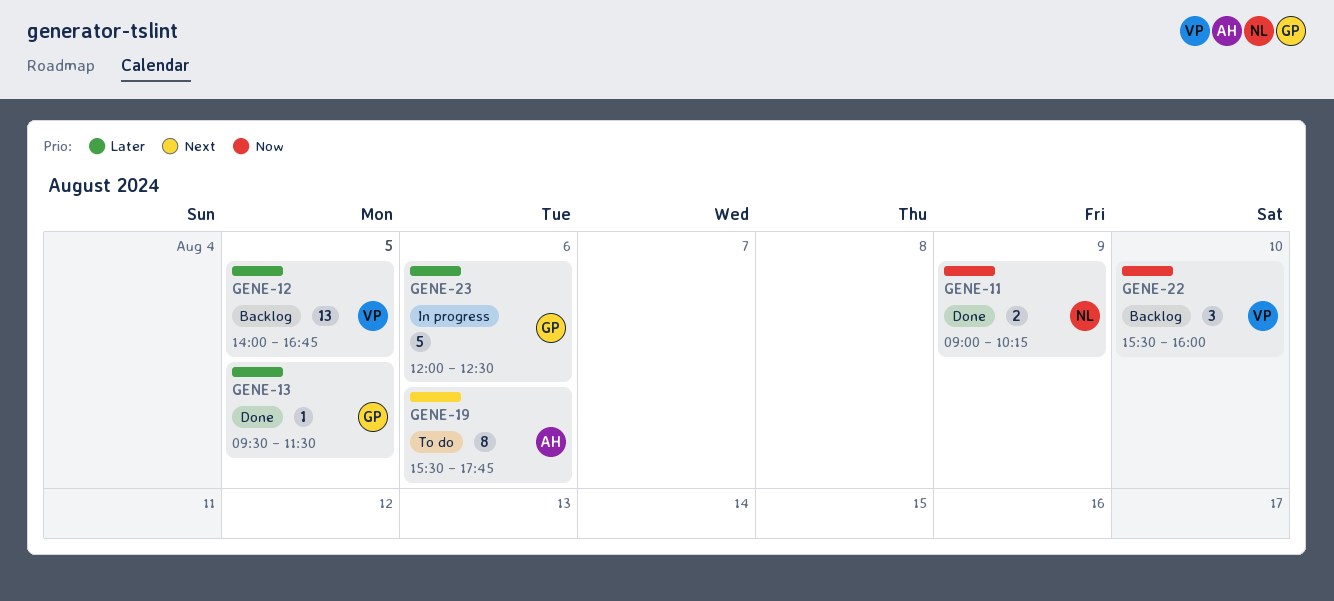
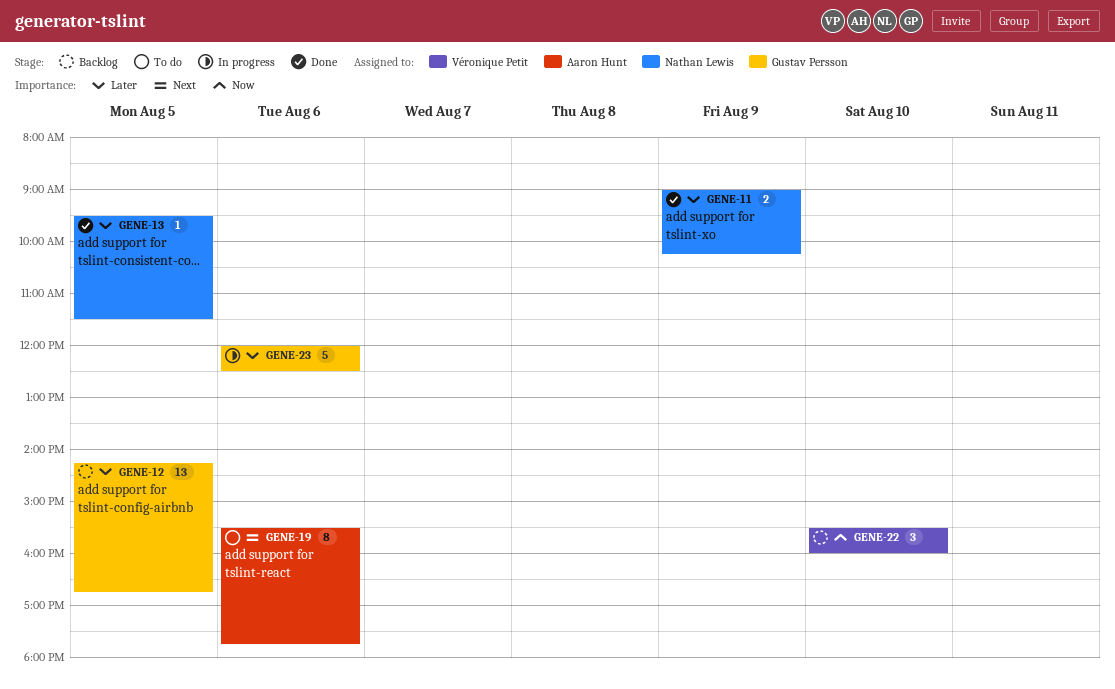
GENE-11, priority: Now -> Later
GENE-12, owner: Véronique Petit -> Gustav Persson
GENE-12, begins: 14:00 -> 14:15
GENE-13, owner: Gustav Persson -> Nathan Lewis

